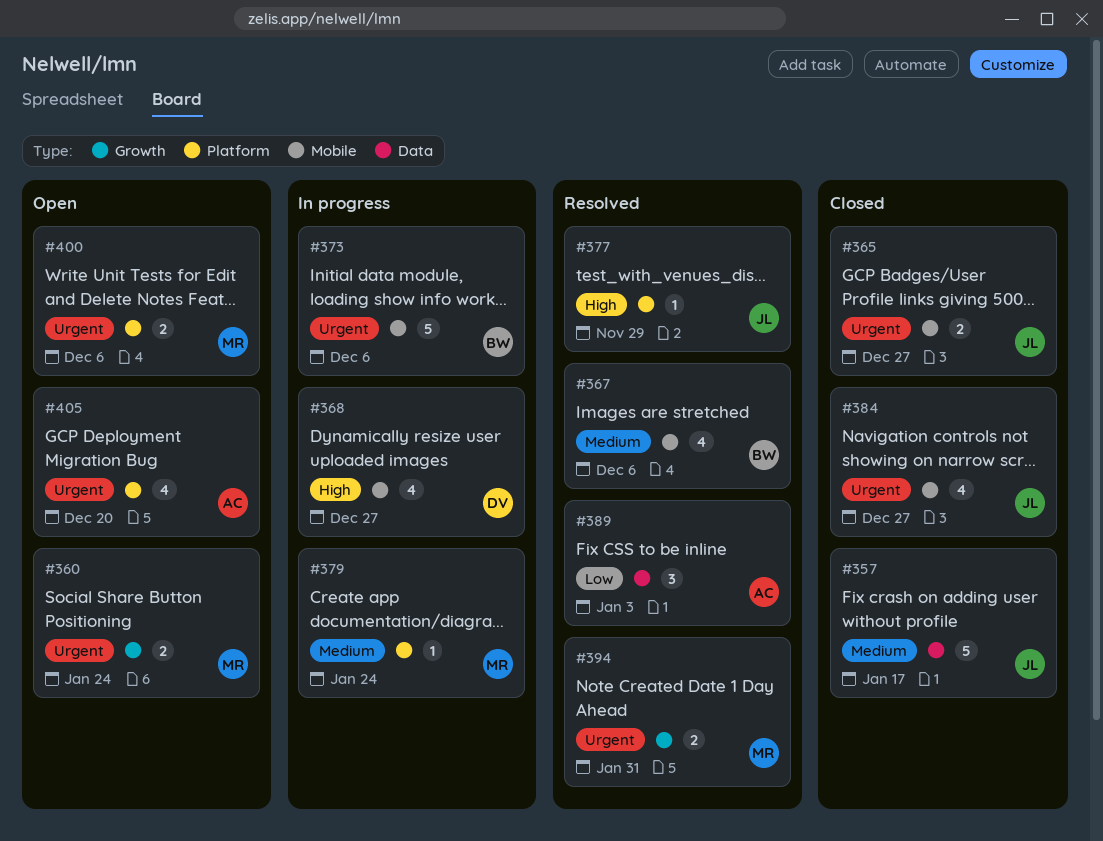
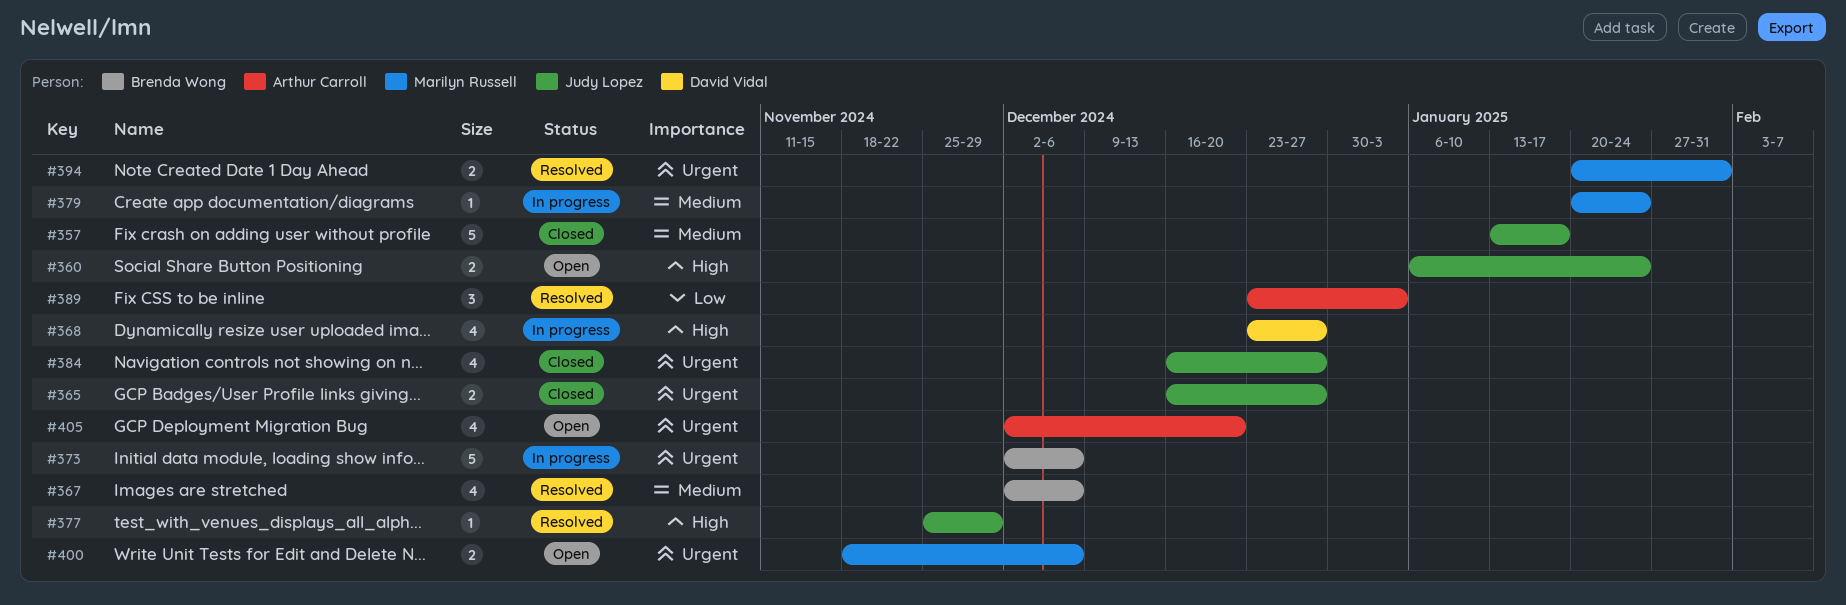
#360, owner: Marilyn Russell -> Judy Lopez
#360, priority: Urgent -> High

